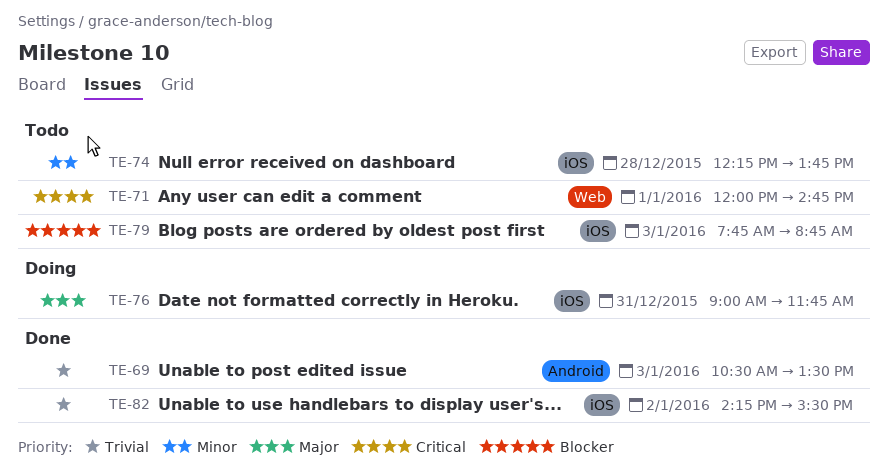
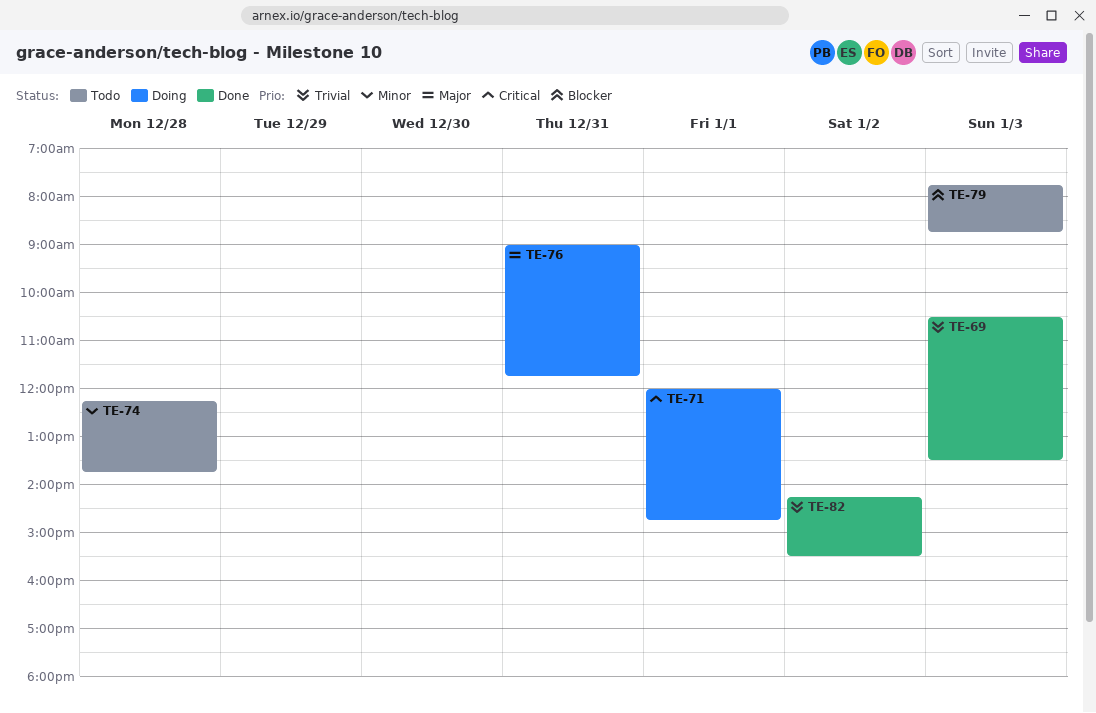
TE-71, status: Todo -> Doing

